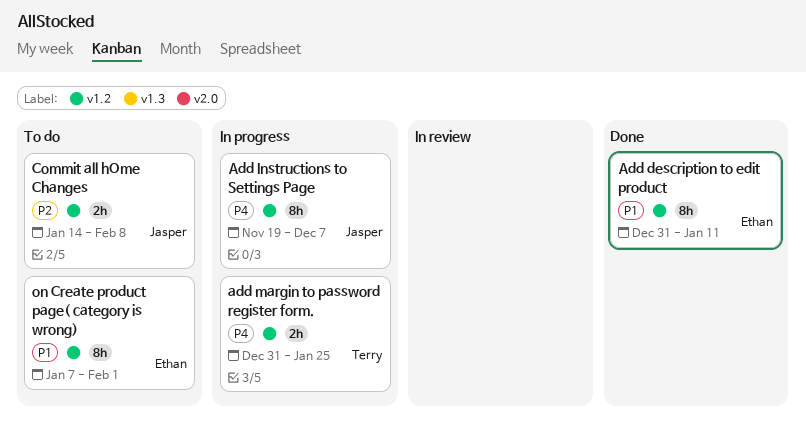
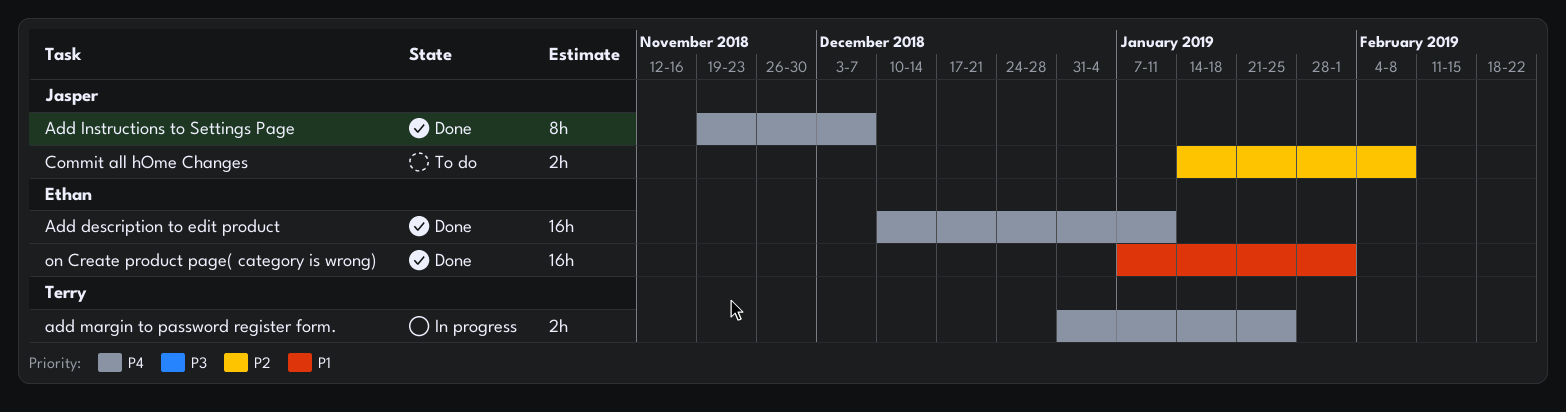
Add description to edit product, priority: P1 -> P4
Add description to edit product, estimate: 8h -> 16h
Add description to edit product, start: Dec 31 -> Dec 10
Add Instructions to Settings Page, status: In progress -> Done
on Create product page( category is wrong), status: To do -> Done
on Create product page( category is wrong), estimate: 8h -> 16h

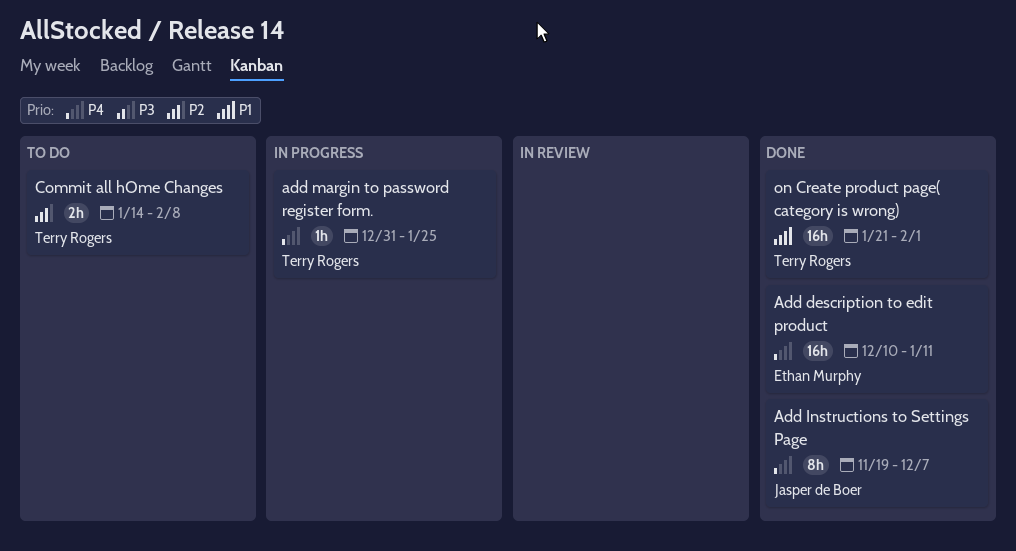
add margin to password register form., estimate: 2h -> 1h
Commit all hOme Changes, owner: Jasper de Boer -> Terry Rogers
on Create product page( category is wrong), owner: Ethan Murphy -> Terry Rogers
on Create product page( category is wrong), start: Jan 7 -> Jan 21

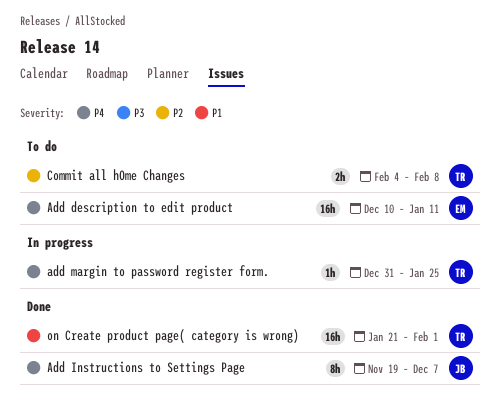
Add description to edit product, status: Done -> To do
Commit all hOme Changes, start: Jan 14 -> Feb 4

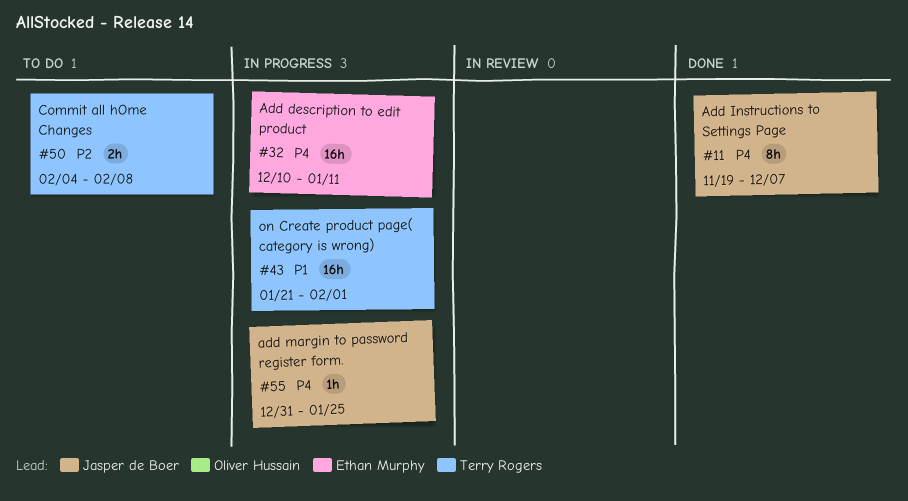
Add description to edit product, status: To do -> In progress
add margin to password register form., owner: Terry Rogers -> Jasper de Boer
on Create product page( category is wrong), status: Done -> In progress

